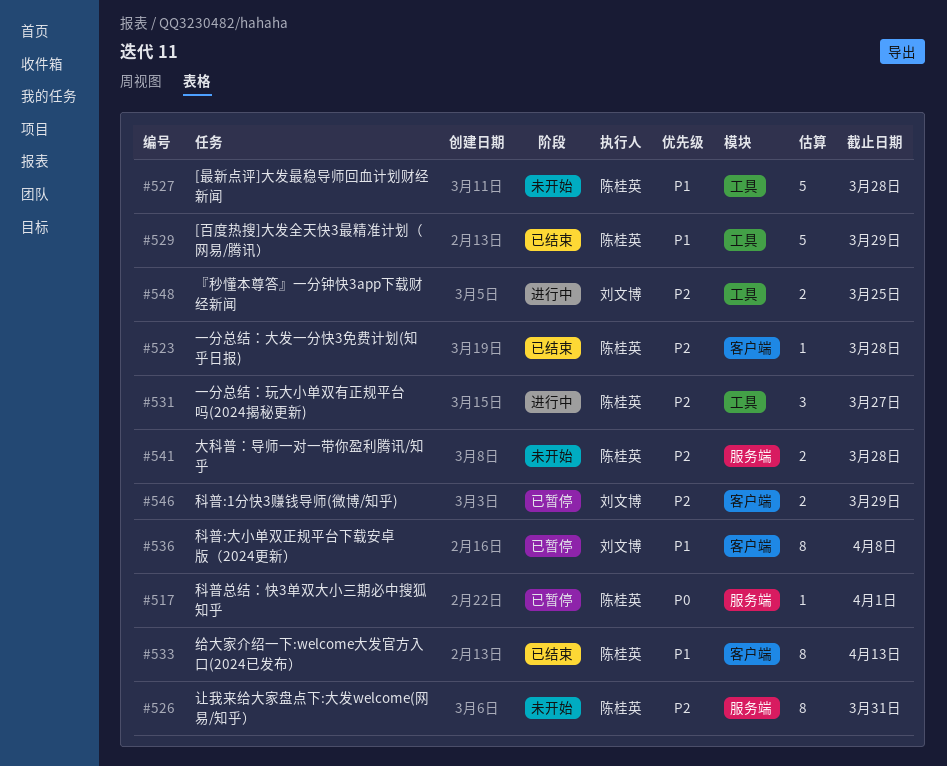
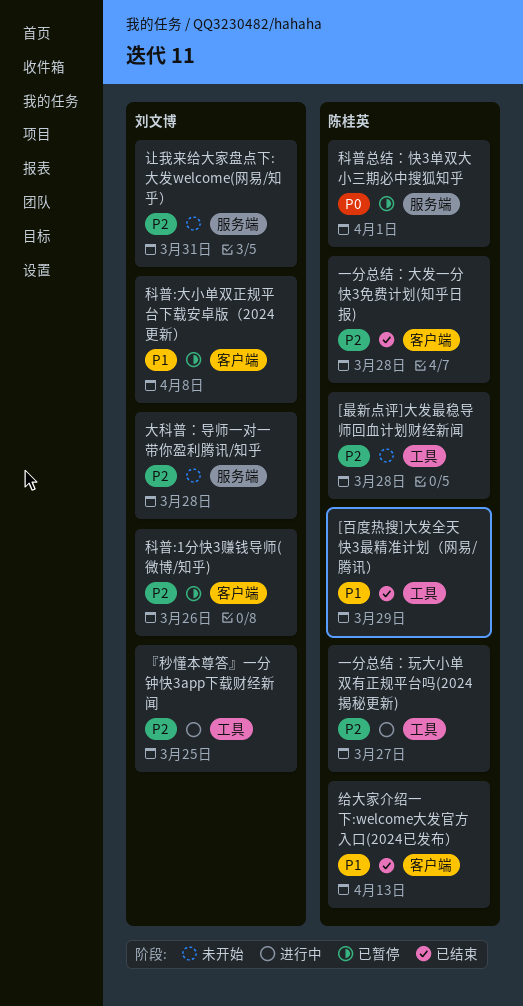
[最新点评]大发最稳导师回血计划财经新闻, priority: P1 -> P2
大科普：导师一对一带你盈利腾讯/知乎, owner: 陈桂英 -> 刘文博
科普:1分快3赚钱导师(微博/知乎), due: Mar 29 -> Mar 26
让我来给大家盘点下:大发welcome(网易/知乎）, owner: 陈桂英 -> 刘文博

